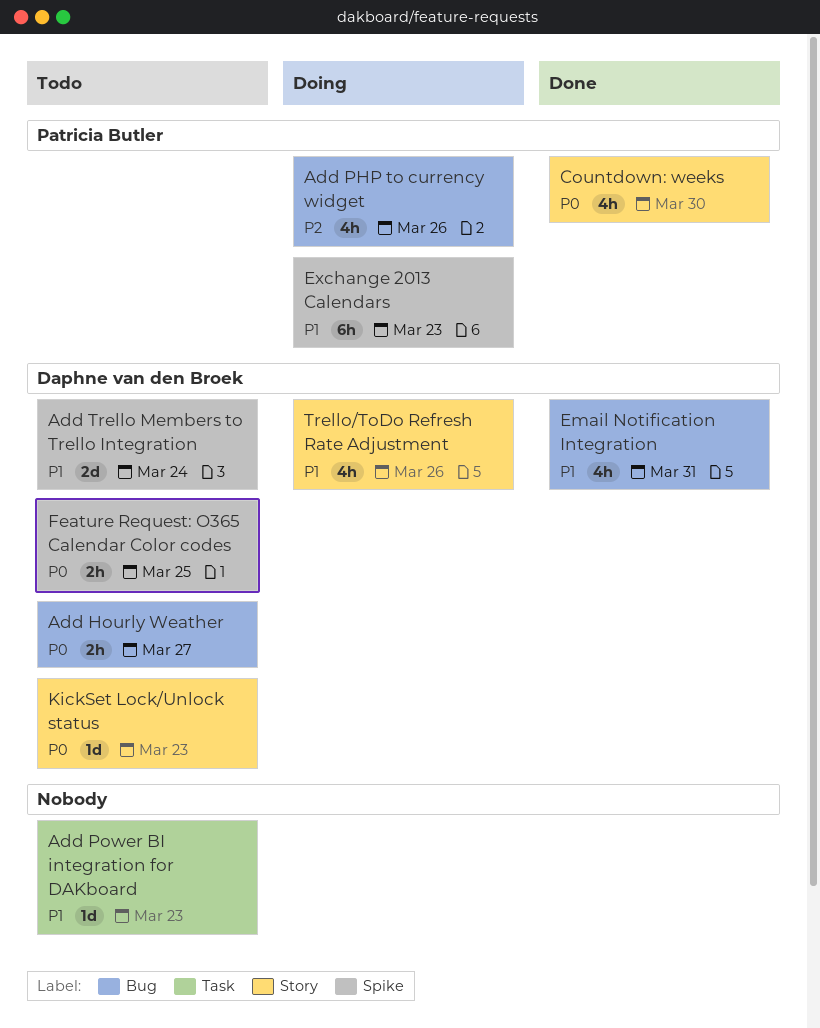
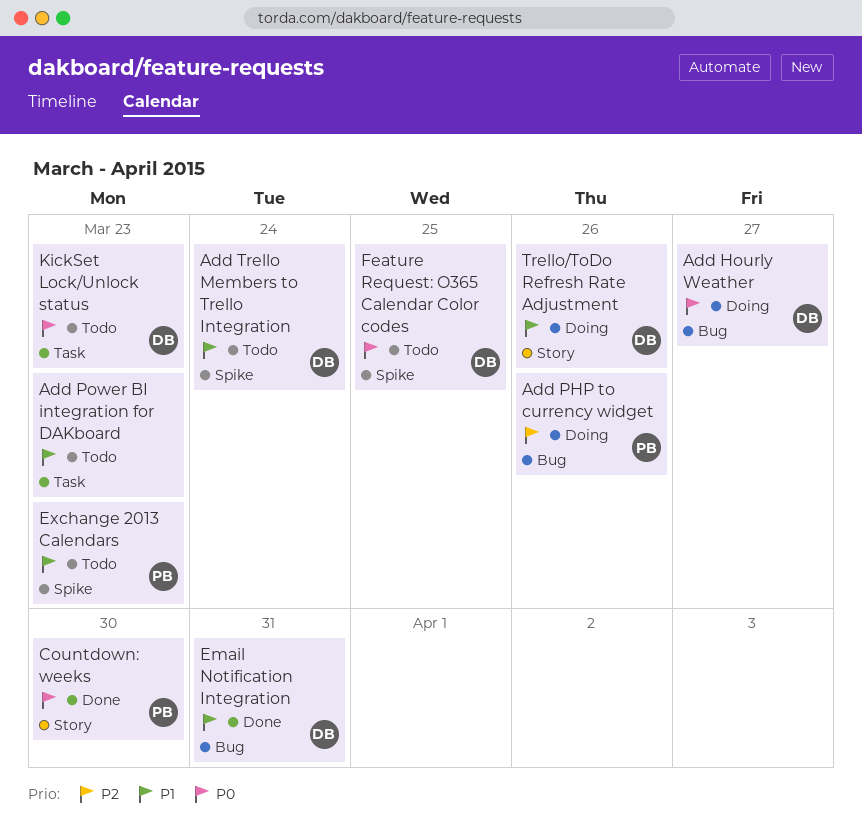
Add Hourly Weather, status: Todo -> Doing
Exchange 2013 Calendars, status: Doing -> Todo
KickSet Lock/Unlock status, label: Story -> Task

